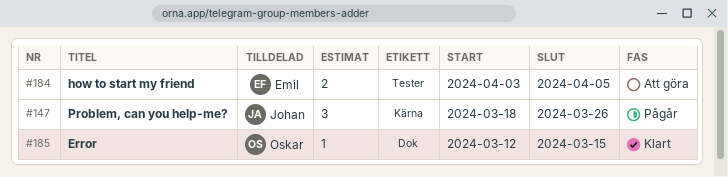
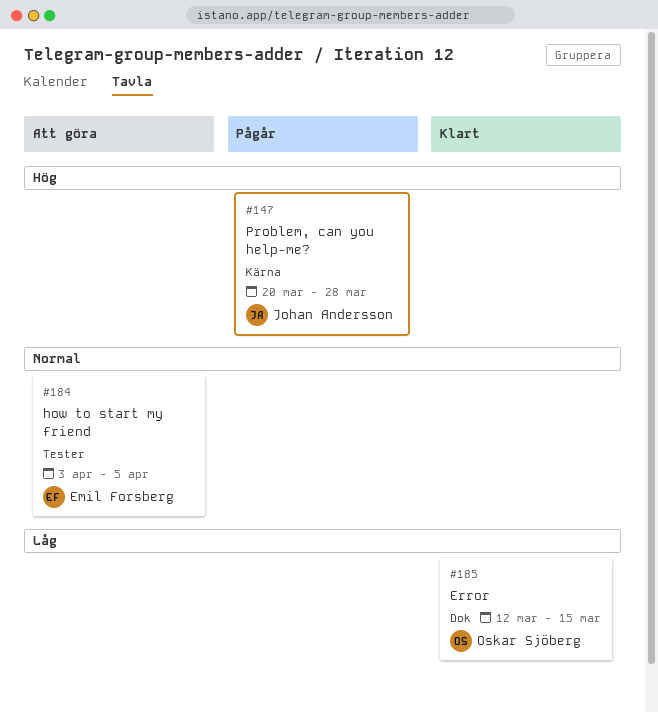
#147, start: Mar 18 -> Mar 20
#147, due: Mar 26 -> Mar 28

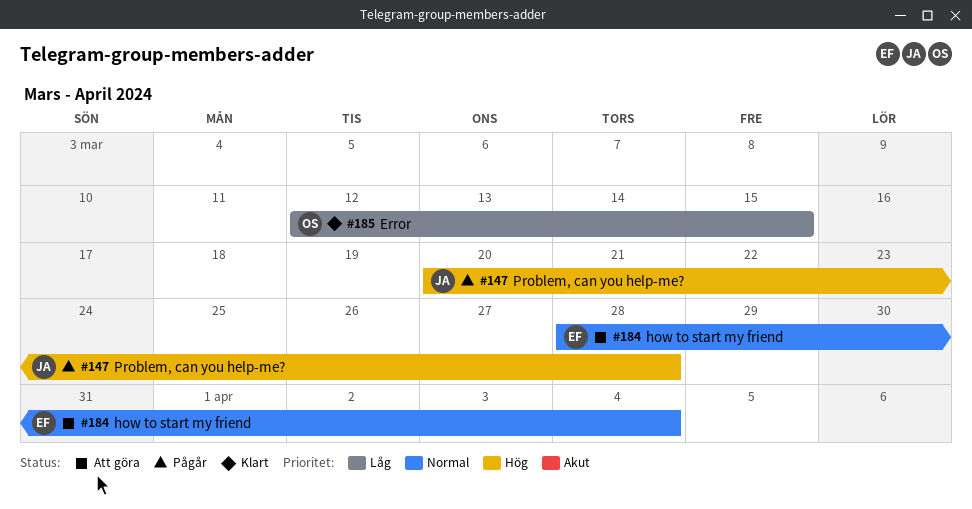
#184, start: Apr 3 -> Mar 28
#184, due: Apr 5 -> Apr 4

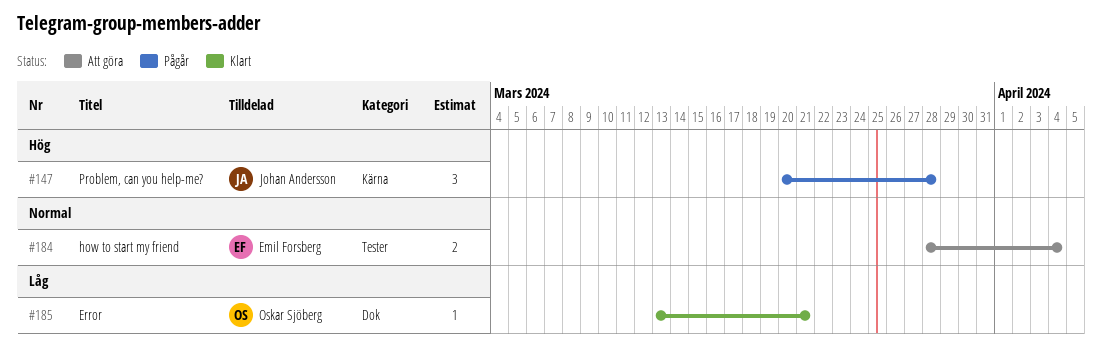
#185, start: Mar 12 -> Mar 13
#185, due: Mar 15 -> Mar 21

